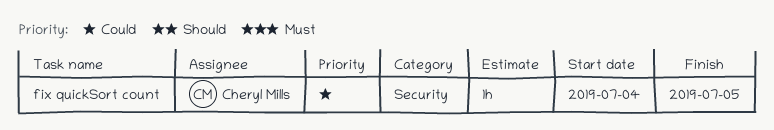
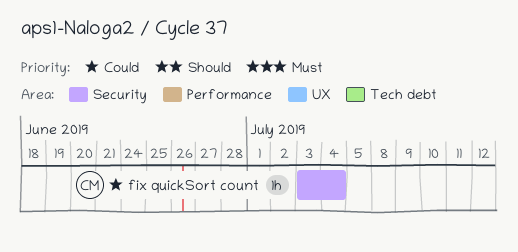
fix quickSort count, start: Jul 4 -> Jul 3
fix quickSort count, due: Jul 5 -> Jul 4

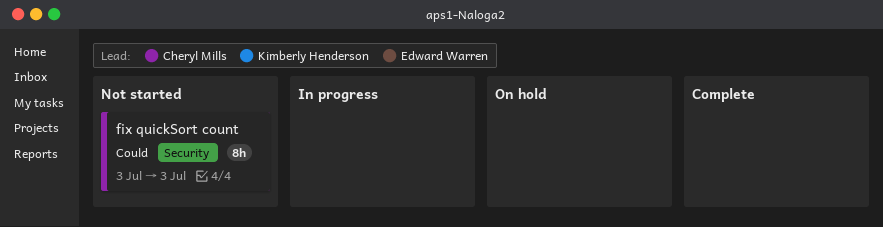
fix quickSort count, estimate: 1h -> 8h
fix quickSort count, due: Jul 4 -> Jul 3

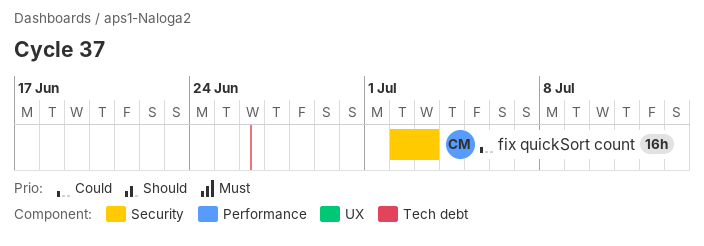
fix quickSort count, estimate: 8h -> 16h
fix quickSort count, start: Jul 3 -> Jul 2

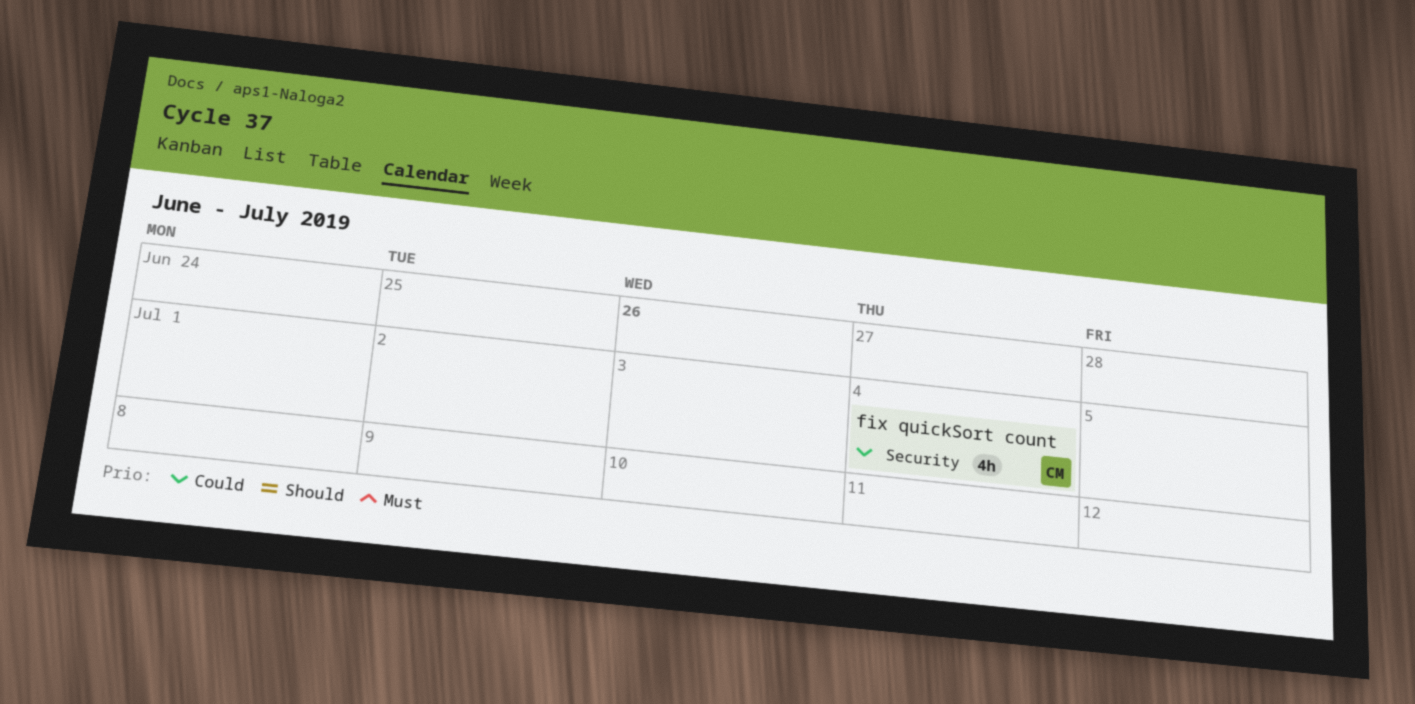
fix quickSort count, estimate: 16h -> 4h
fix quickSort count, due: Jul 3 -> Jul 4

